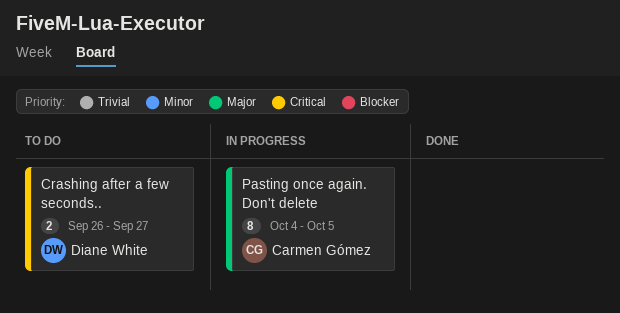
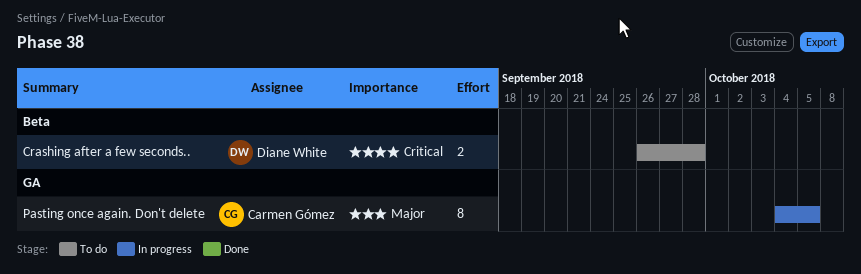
Crashing after a few seconds.., due: Sep 27 -> Sep 28

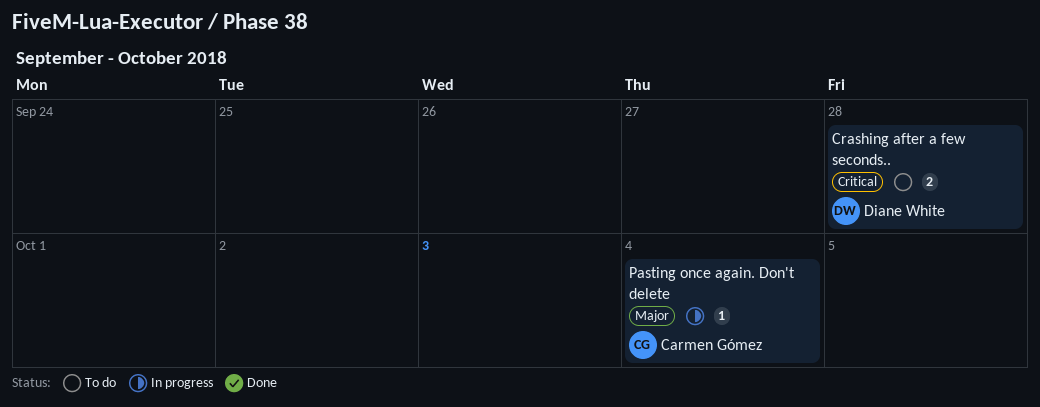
Pasting once again. Don't delete, estimate: 8 -> 1
Pasting once again. Don't delete, due: Oct 5 -> Oct 4

